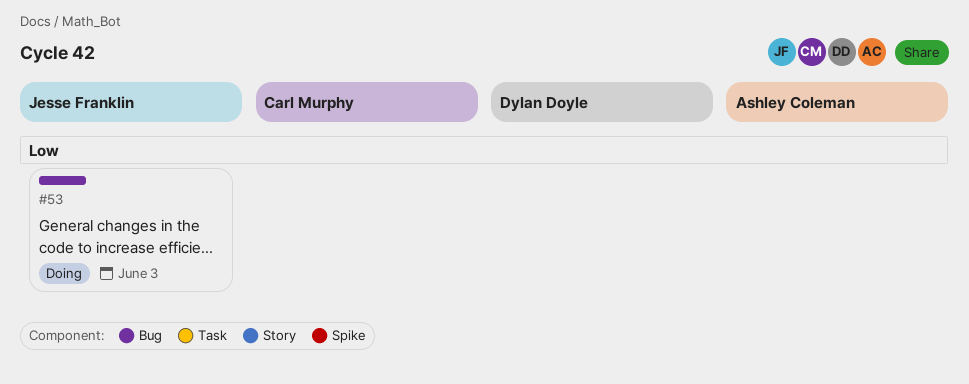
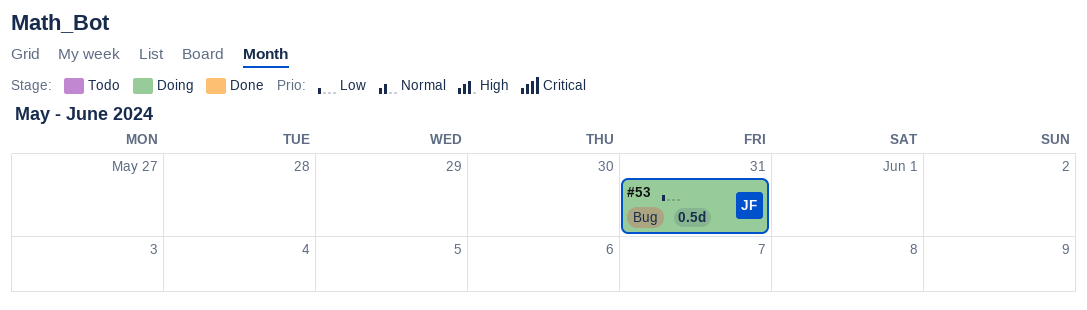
#53, due: Jun 3 -> May 31

